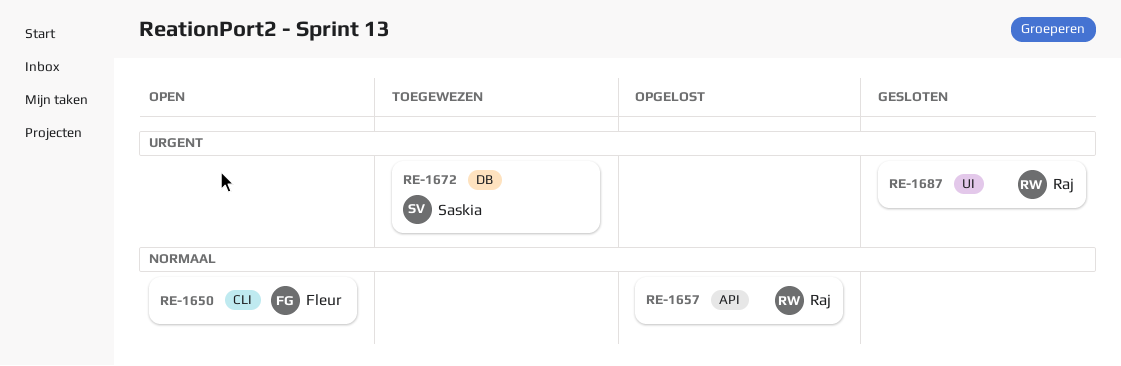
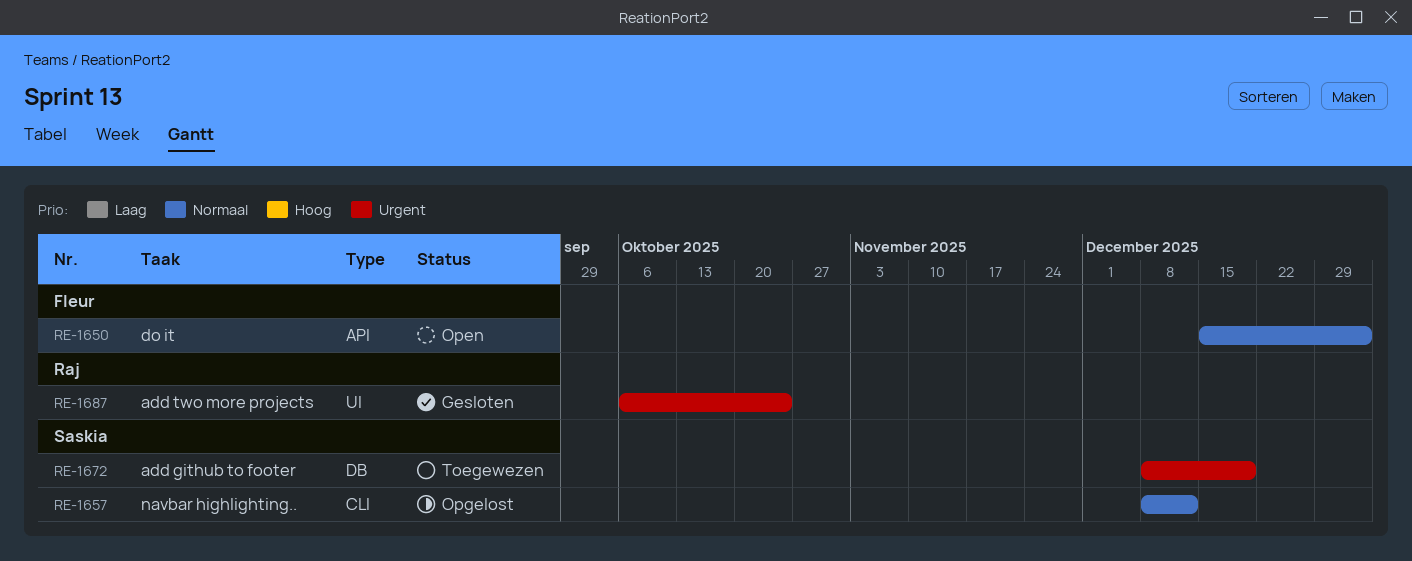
RE-1650, label: CLI -> API
RE-1657, owner: Raj -> Saskia
RE-1657, label: API -> CLI

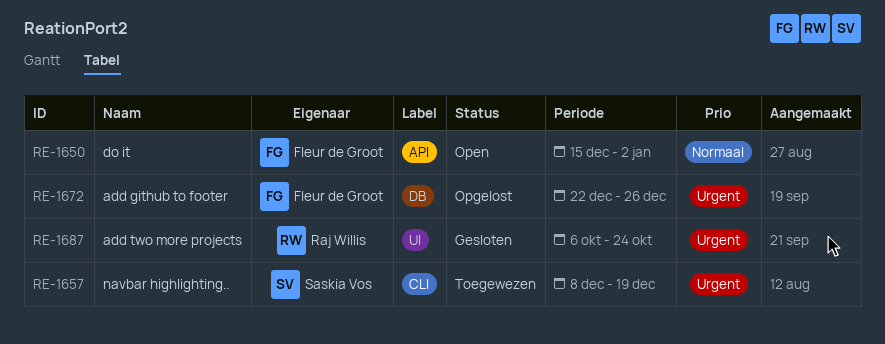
RE-1657, status: Opgelost -> Toegewezen
RE-1657, priority: Normaal -> Urgent
RE-1657, due: Dec 12 -> Dec 19
RE-1672, status: Toegewezen -> Opgelost
RE-1672, owner: Saskia Vos -> Fleur de Groot
RE-1672, start: Dec 8 -> Dec 22
RE-1672, due: Dec 19 -> Dec 26

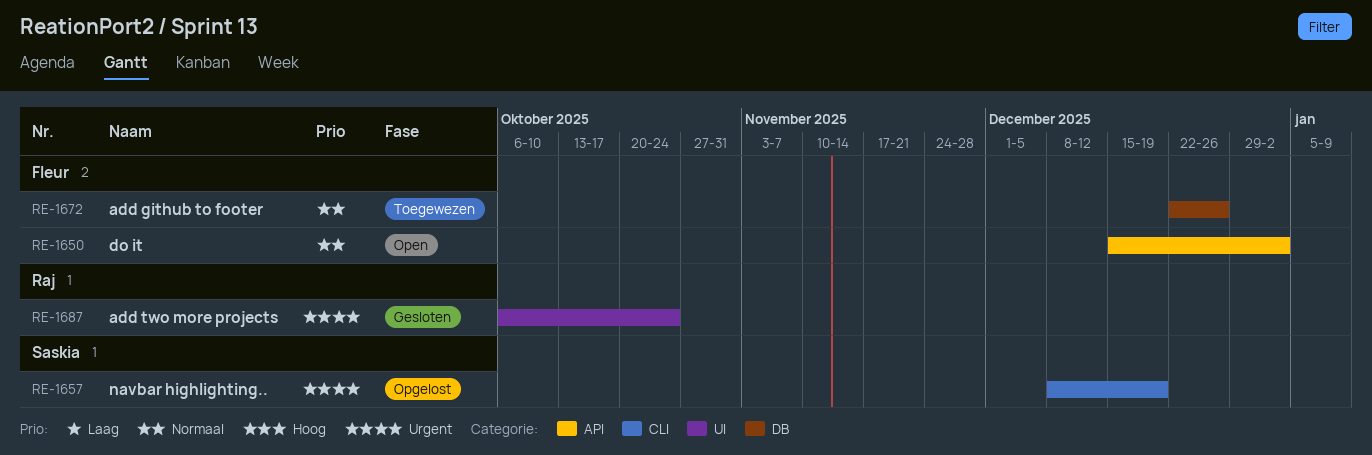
RE-1657, status: Toegewezen -> Opgelost
RE-1672, status: Opgelost -> Toegewezen
RE-1672, priority: Urgent -> Normaal

